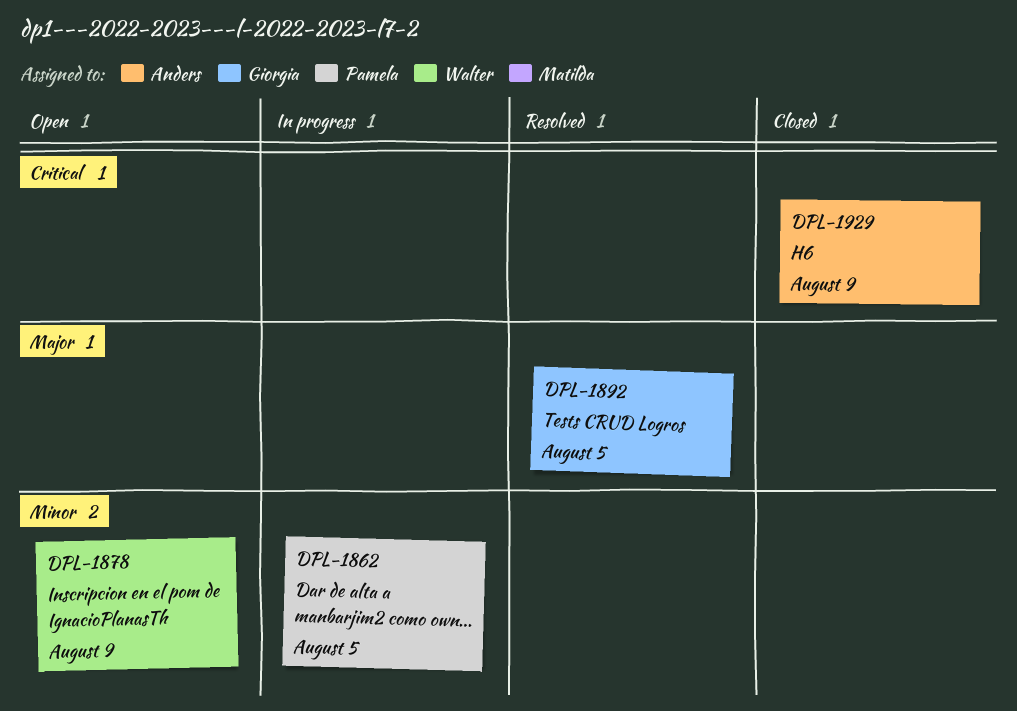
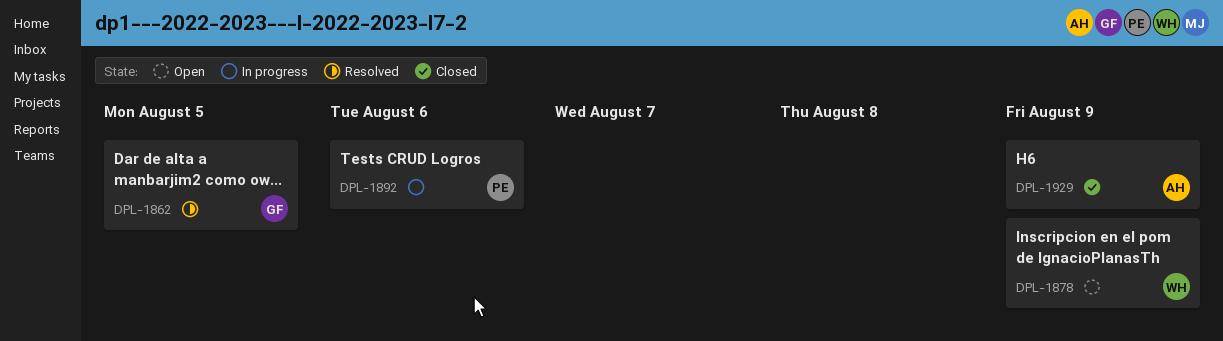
DPL-1862, status: In progress -> Resolved
DPL-1862, owner: Pamela -> Giorgia
DPL-1892, status: Resolved -> In progress
DPL-1892, owner: Giorgia -> Pamela
DPL-1892, due: Aug 5 -> Aug 6

